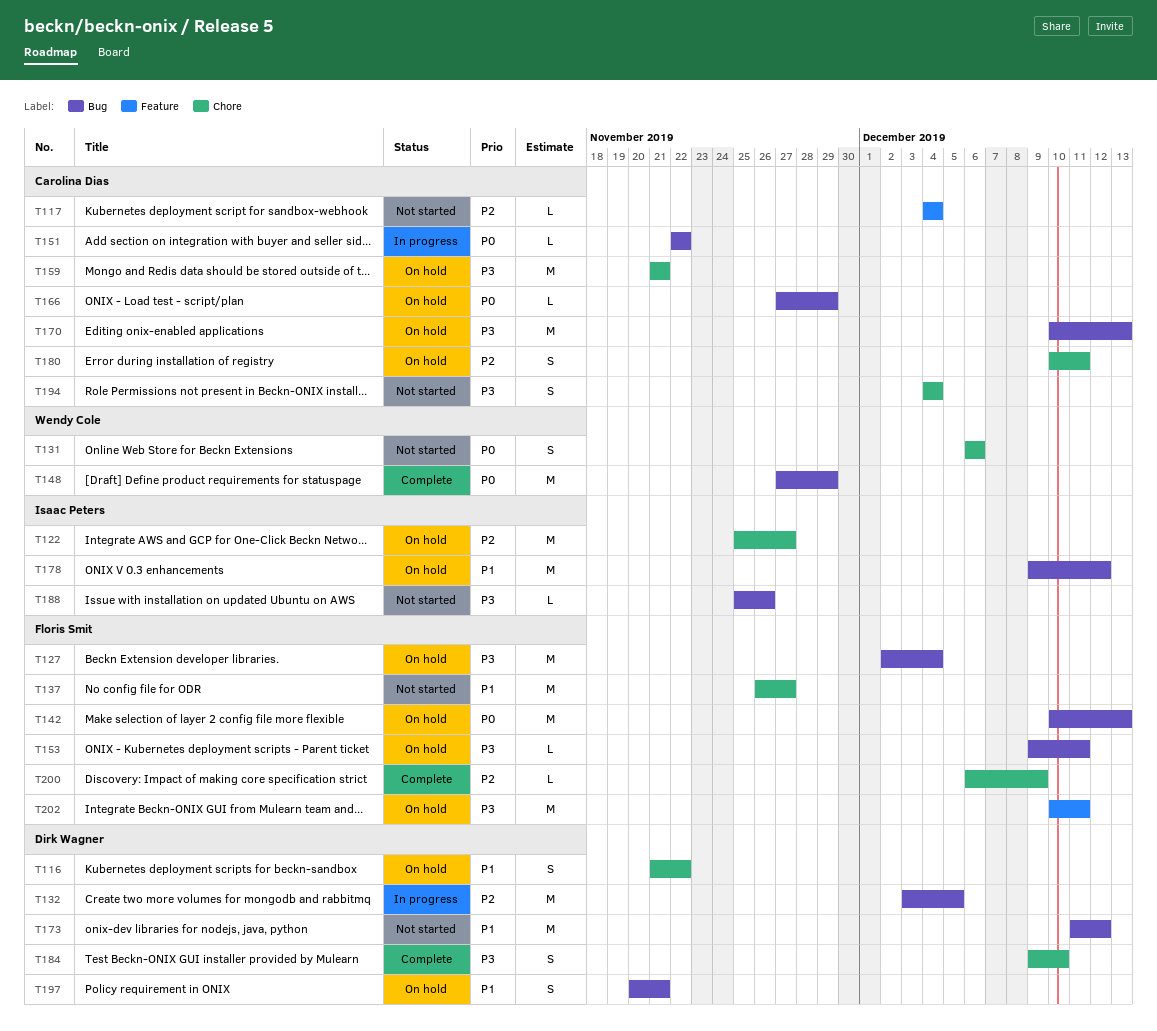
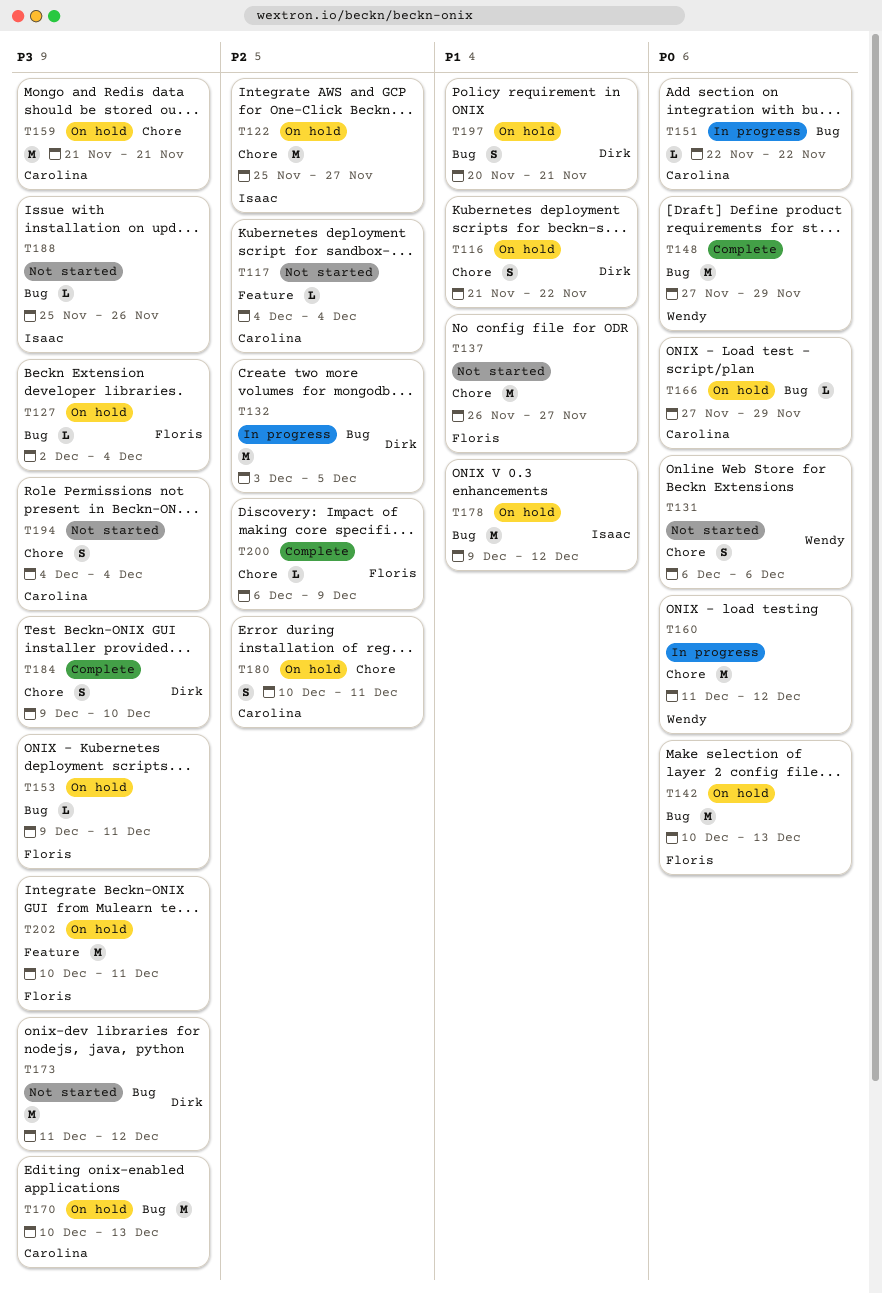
T127, estimate: M -> L
T160: none -> present
T173, priority: P1 -> P3

